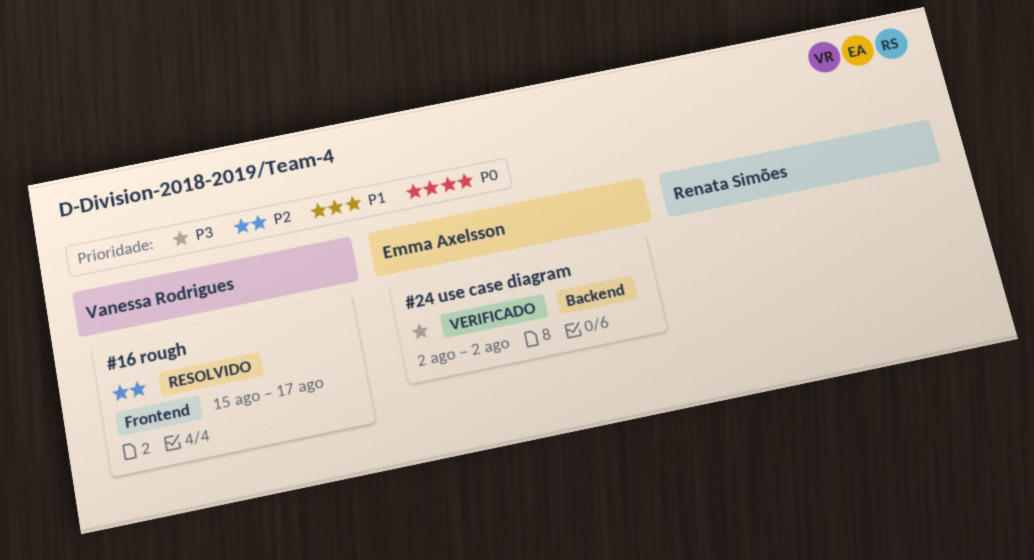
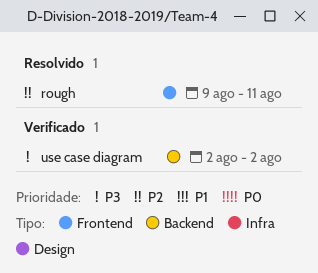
rough, start: Aug 15 -> Aug 9
rough, due: Aug 17 -> Aug 11

